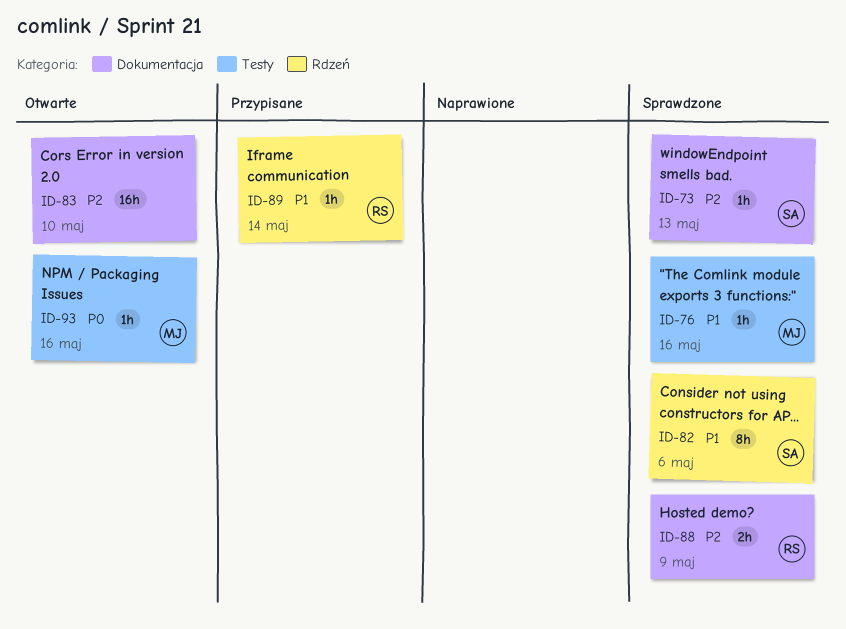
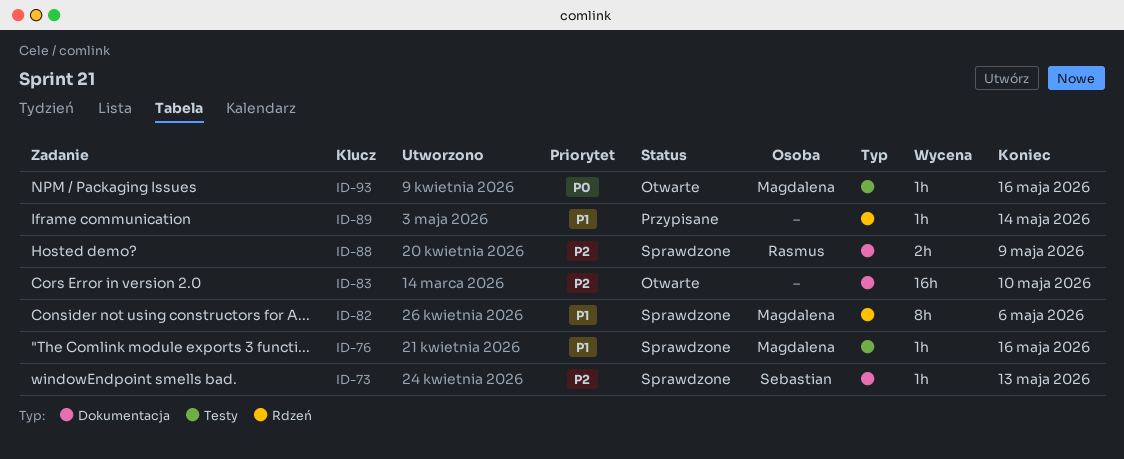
ID-82, owner: Sebastian -> Magdalena
ID-89, owner: Rasmus -> none

